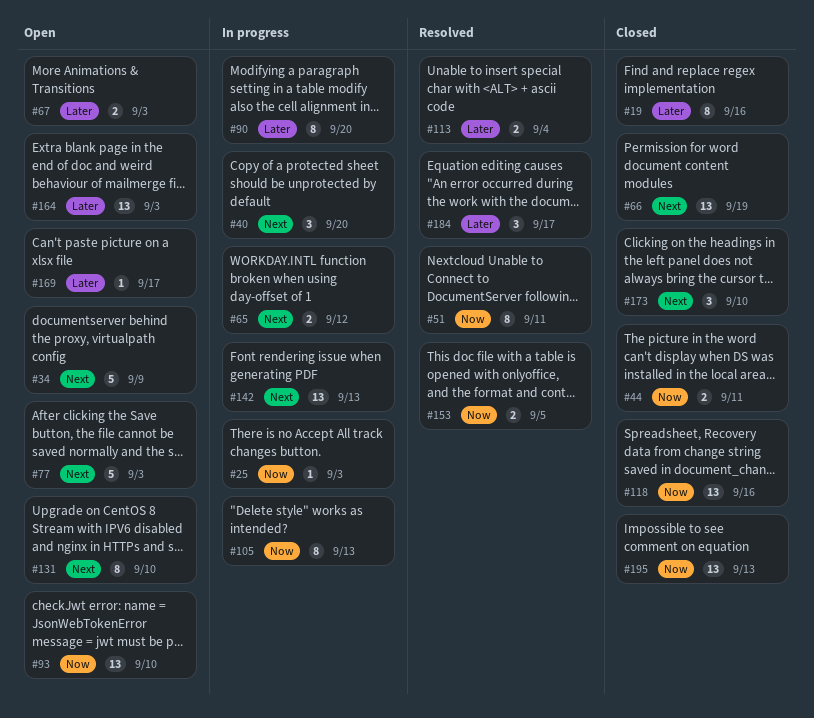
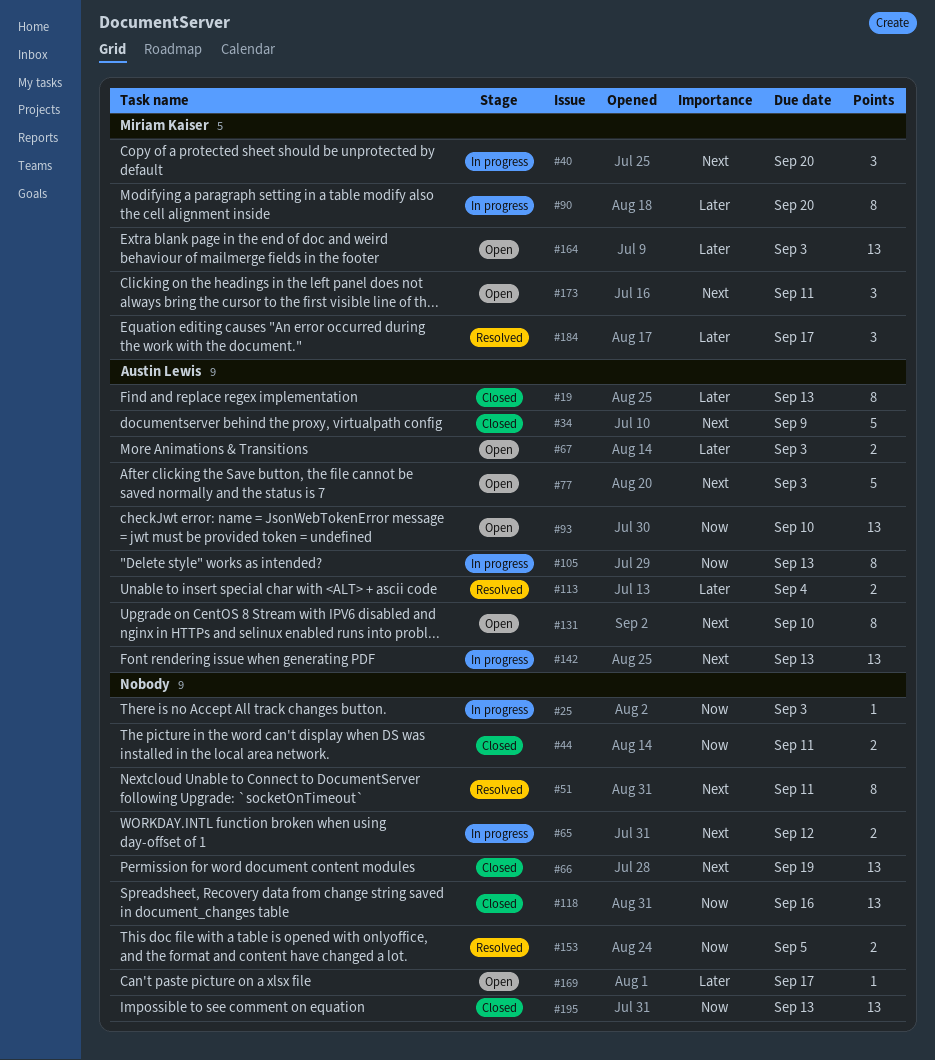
#19, due: Sep 16 -> Sep 13
#34, status: Open -> Closed
#51, priority: Now -> Next
#173, status: Closed -> Open
#173, due: Sep 10 -> Sep 11

